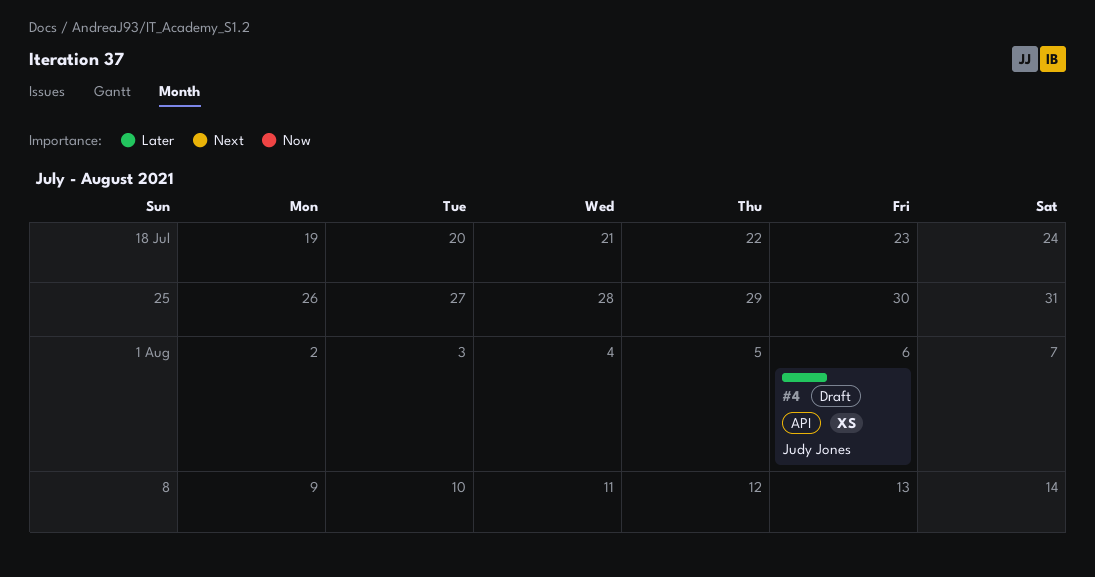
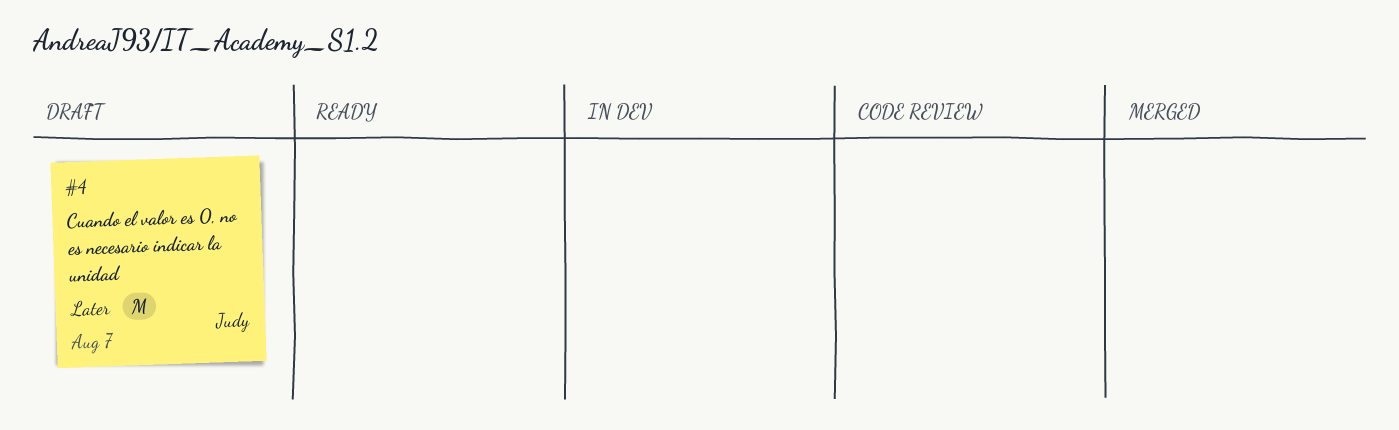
#4, estimate: XS -> M
#4, due: Aug 6 -> Aug 7

